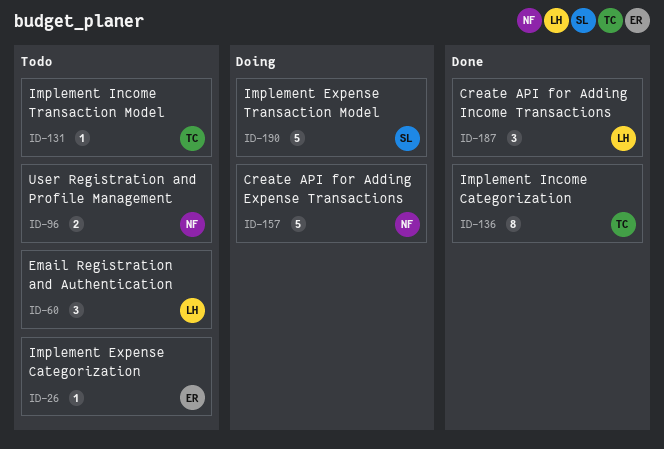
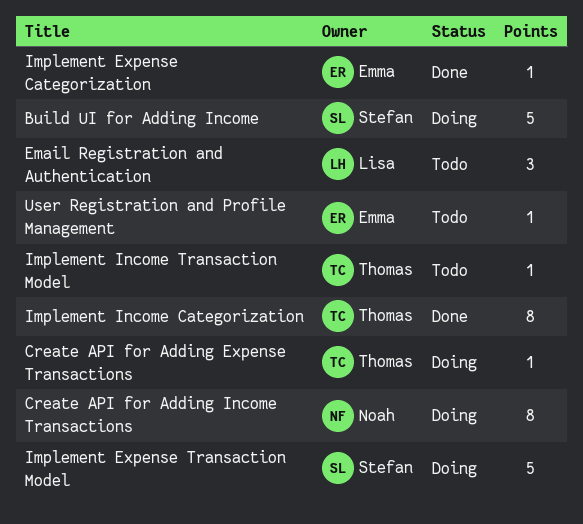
Build UI for Adding Income: none -> present
Create API for Adding Expense Transactions, owner: Noah -> Thomas
Create API for Adding Expense Transactions, estimate: 5 -> 1
Create API for Adding Income Transactions, status: Done -> Doing
Create API for Adding Income Transactions, owner: Lisa -> Noah
Create API for Adding Income Transactions, estimate: 3 -> 8
Implement Expense Categorization, status: Todo -> Done
User Registration and Profile Management, owner: Noah -> Emma
User Registration and Profile Management, estimate: 2 -> 1

